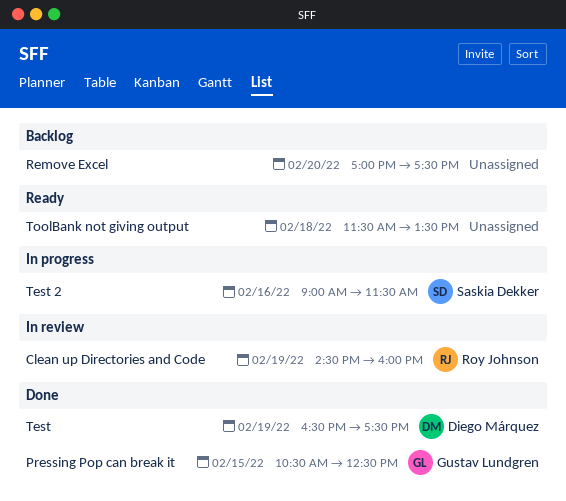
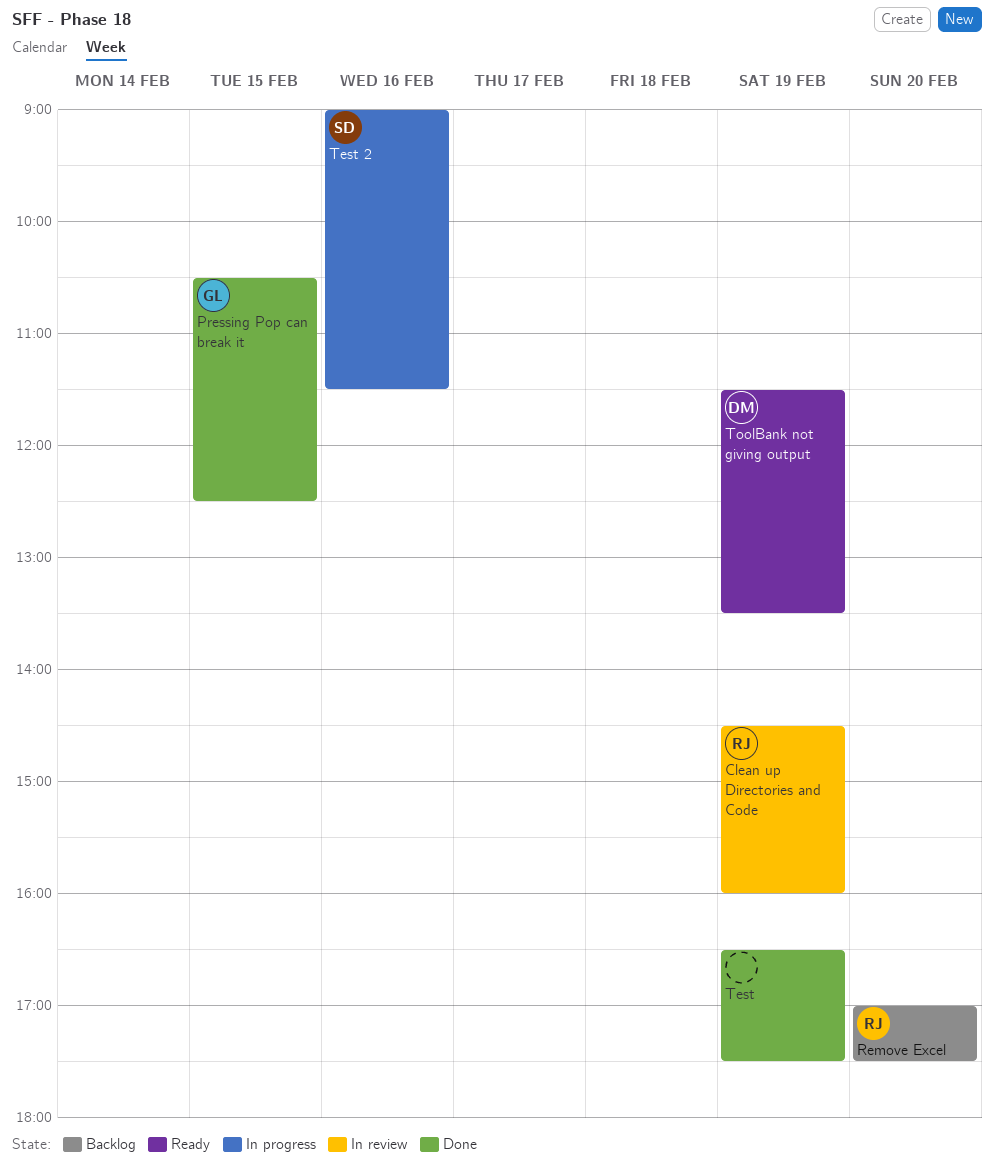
Remove Excel, owner: none -> Roy Johnson
Test, owner: Diego Márquez -> none
ToolBank not giving output, owner: none -> Diego Márquez
ToolBank not giving output, day: Feb 18 -> Feb 19

